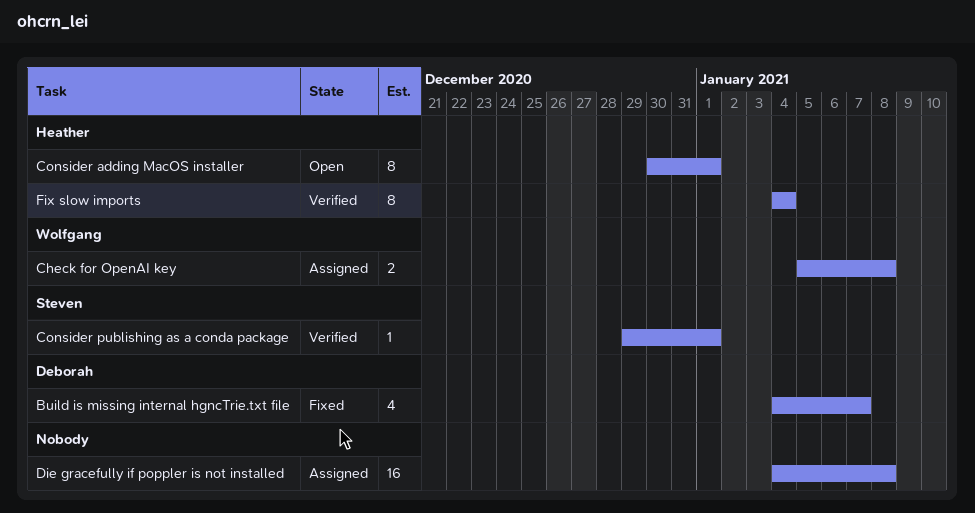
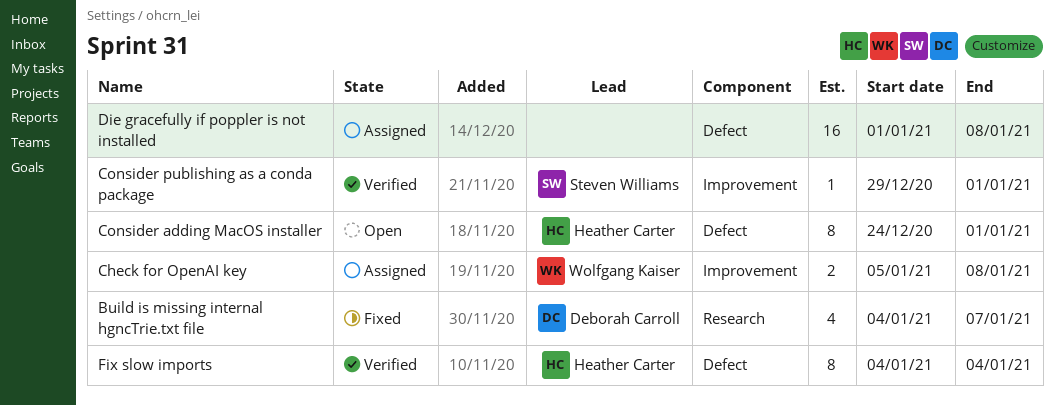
Consider adding MacOS installer, start: Dec 30 -> Dec 24
Die gracefully if poppler is not installed, start: Jan 4 -> Jan 1

